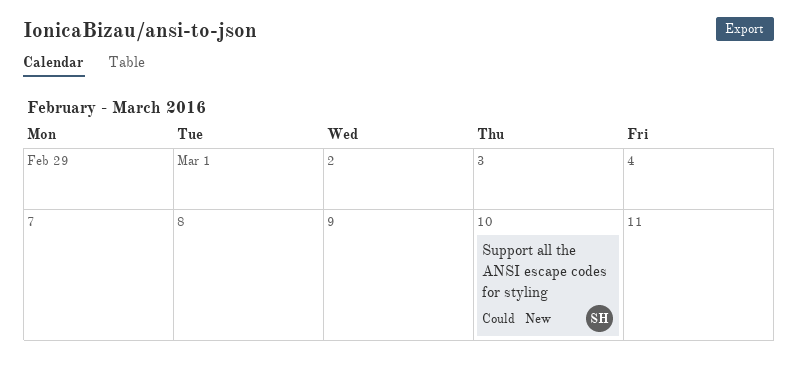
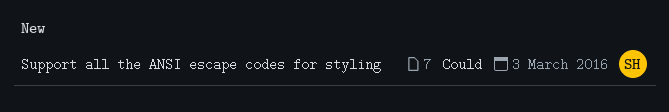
Support all the ANSI escape codes for styling, due: Mar 10 -> Mar 3

